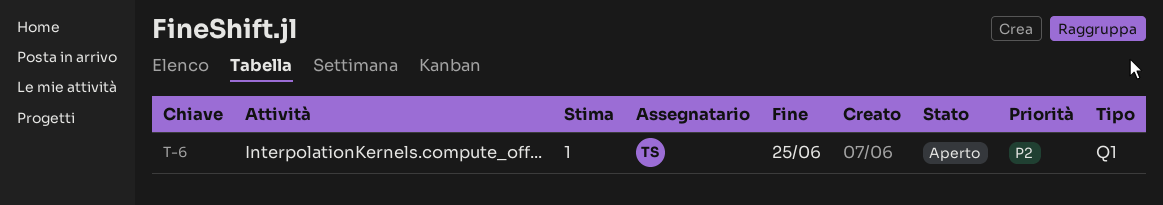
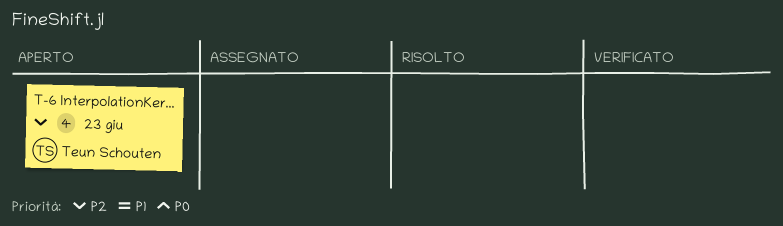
T-6, estimate: 1 -> 4
T-6, due: Jun 25 -> Jun 23

